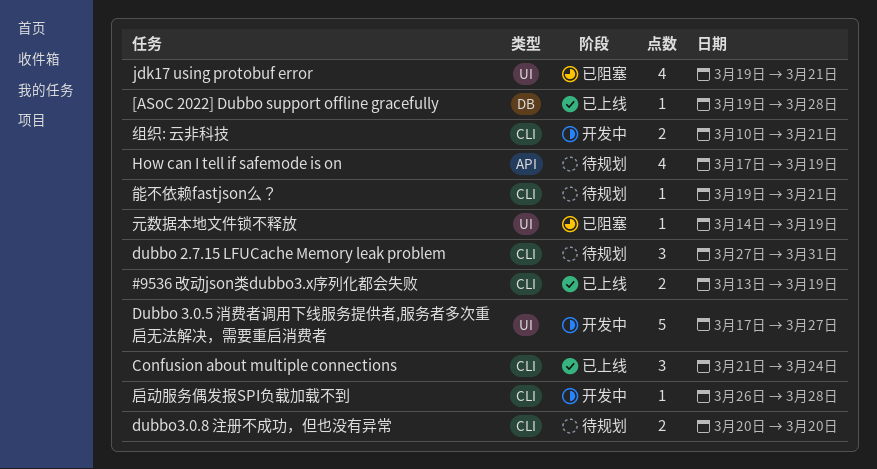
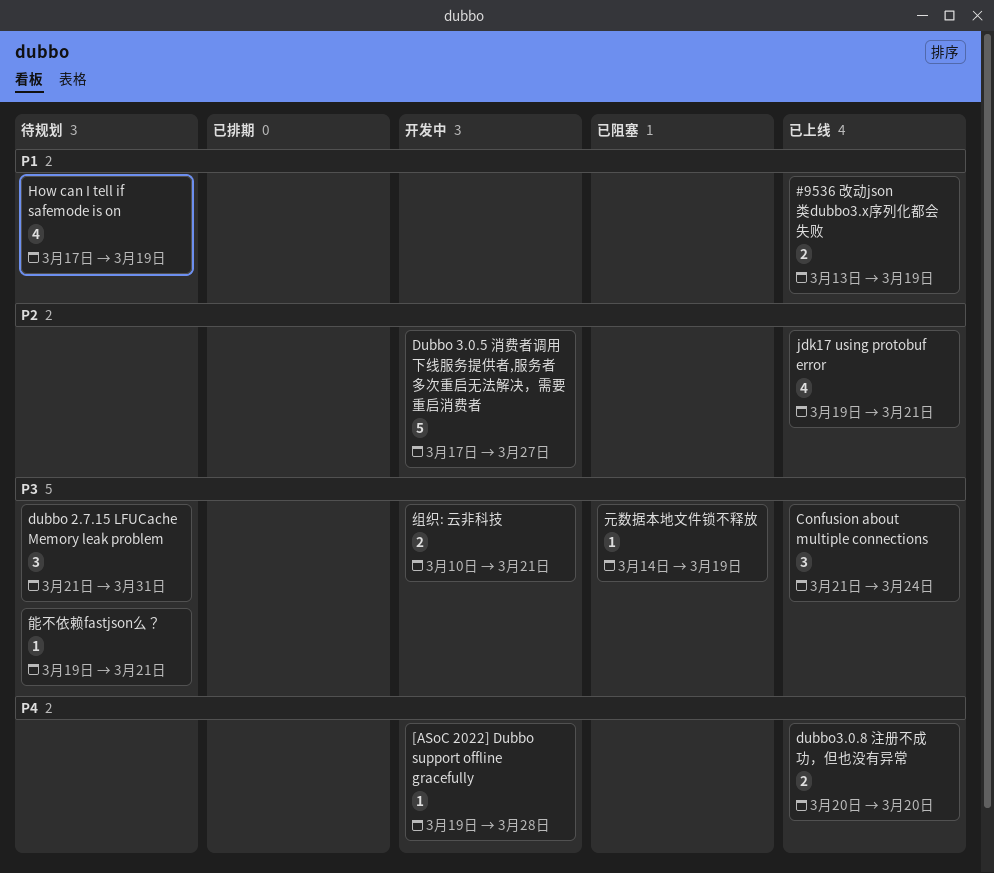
[ASoC 2022] Dubbo support offline gracefully, status: 已上线 -> 开发中
dubbo 2.7.15 LFUCache Memory leak problem, start: Mar 27 -> Mar 21
dubbo3.0.8 注册不成功，但也没有异常, status: 待规划 -> 已上线
jdk17 using protobuf error, status: 已阻塞 -> 已上线
启动服务偶发报SPI负载加载不到: present -> none

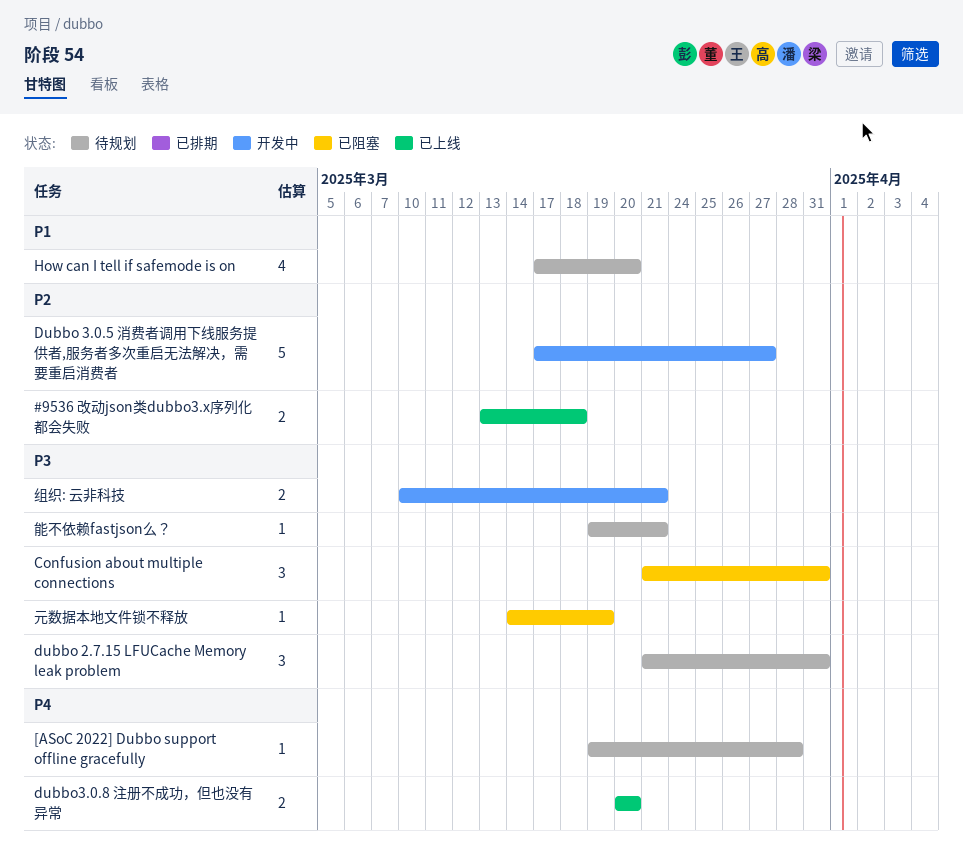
#9536 改动json类dubbo3.x序列化都会失败, priority: P1 -> P2
#9536 改动json类dubbo3.x序列化都会失败, due: Mar 19 -> Mar 18
[ASoC 2022] Dubbo support offline gracefully, status: 开发中 -> 待规划
Confusion about multiple connections, status: 已上线 -> 已阻塞
Confusion about multiple connections, due: Mar 24 -> Mar 31
How can I tell if safemode is on, due: Mar 19 -> Mar 20
jdk17 using protobuf error: present -> none

